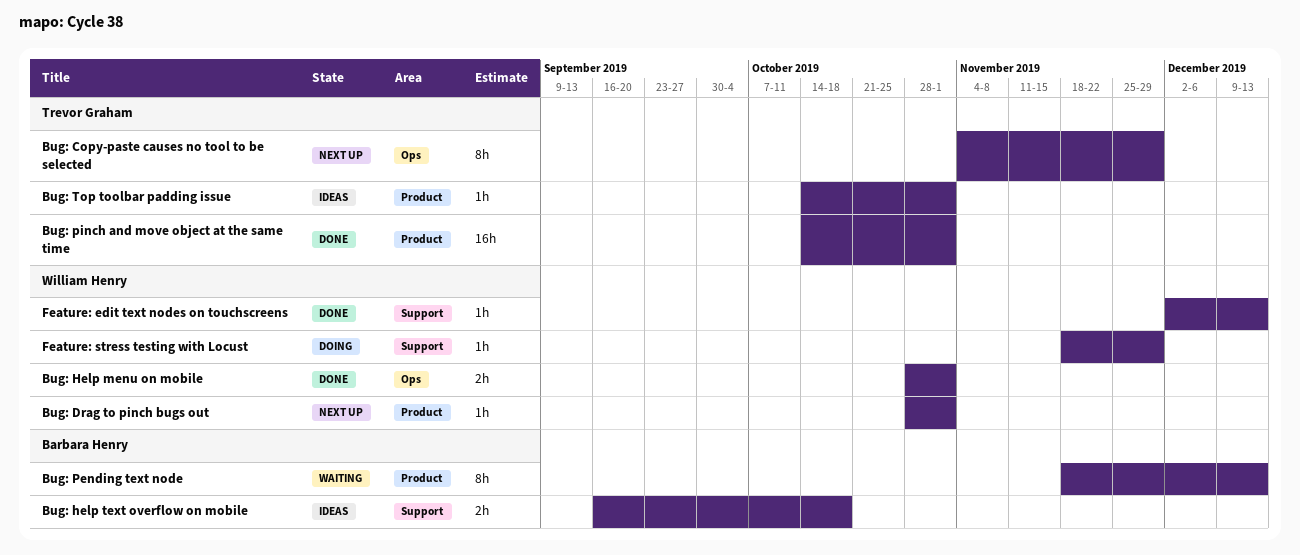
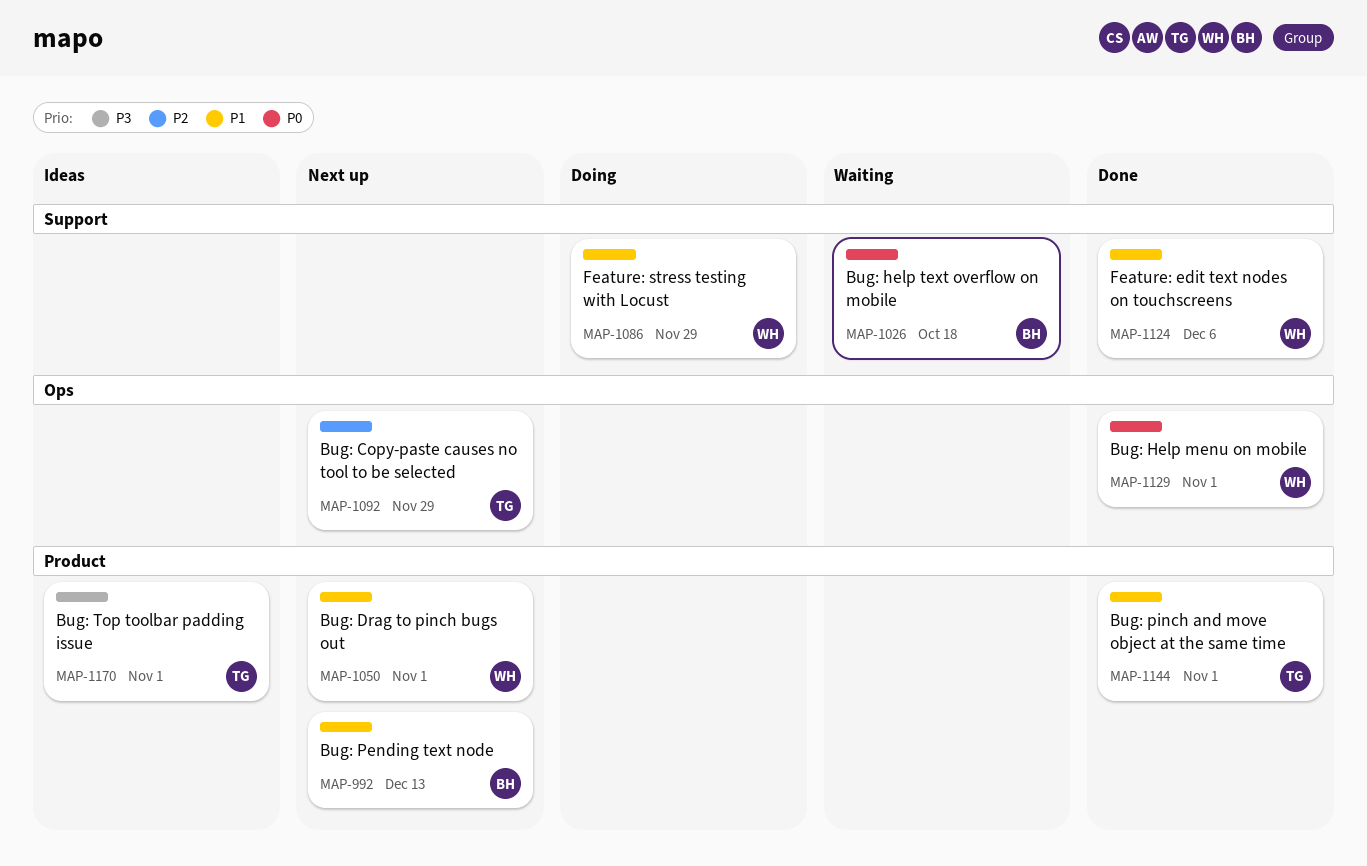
Bug: help text overflow on mobile, status: Ideas -> Waiting
Bug: Pending text node, status: Waiting -> Next up
Feature: edit text nodes on touchscreens, due: Dec 13 -> Dec 6

